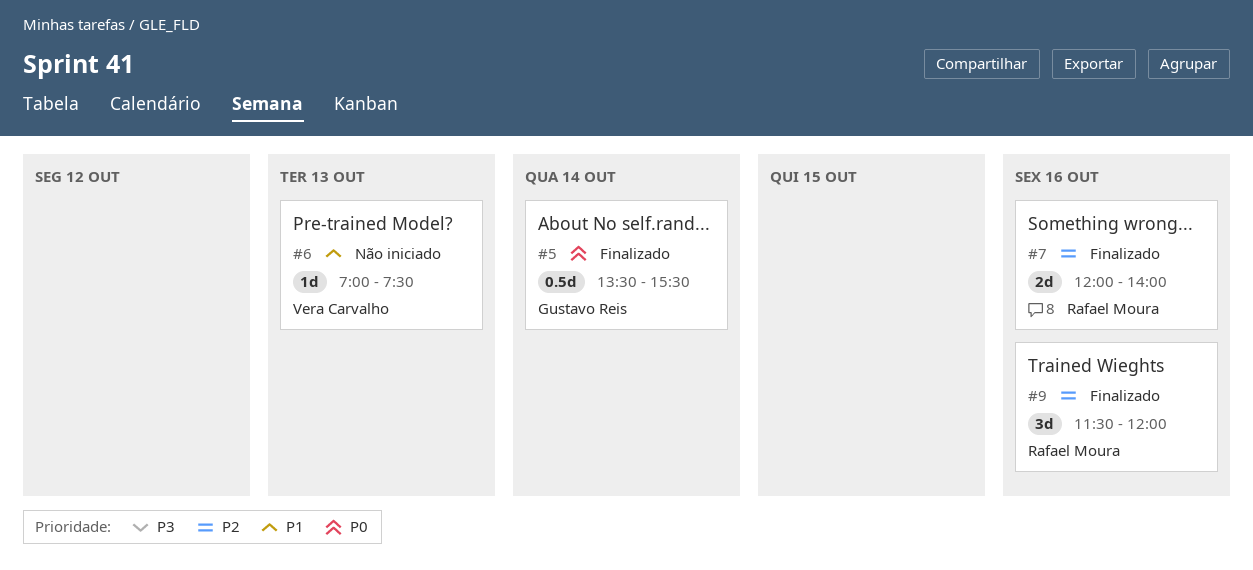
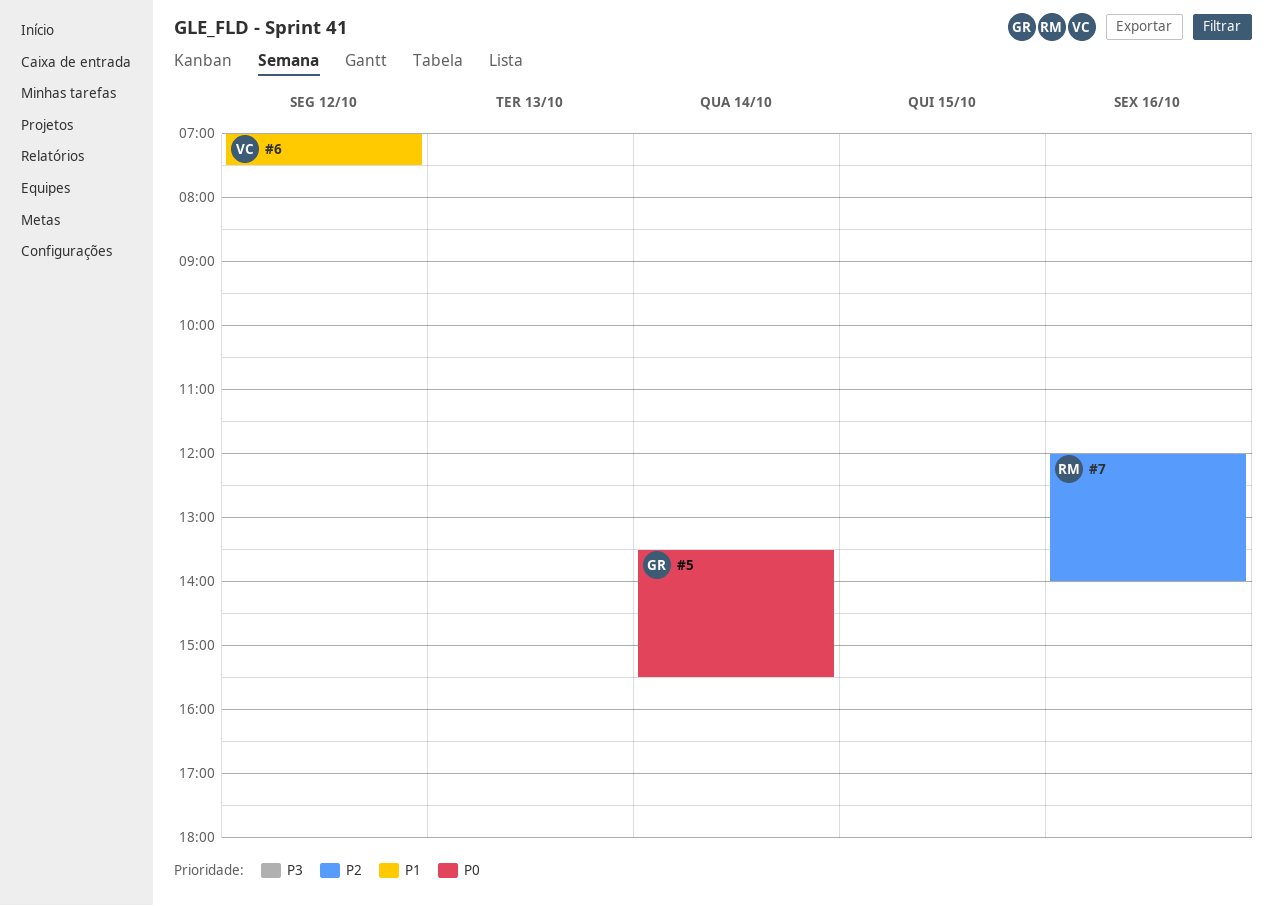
#6, day: Oct 13 -> Oct 12
#9: present -> none

